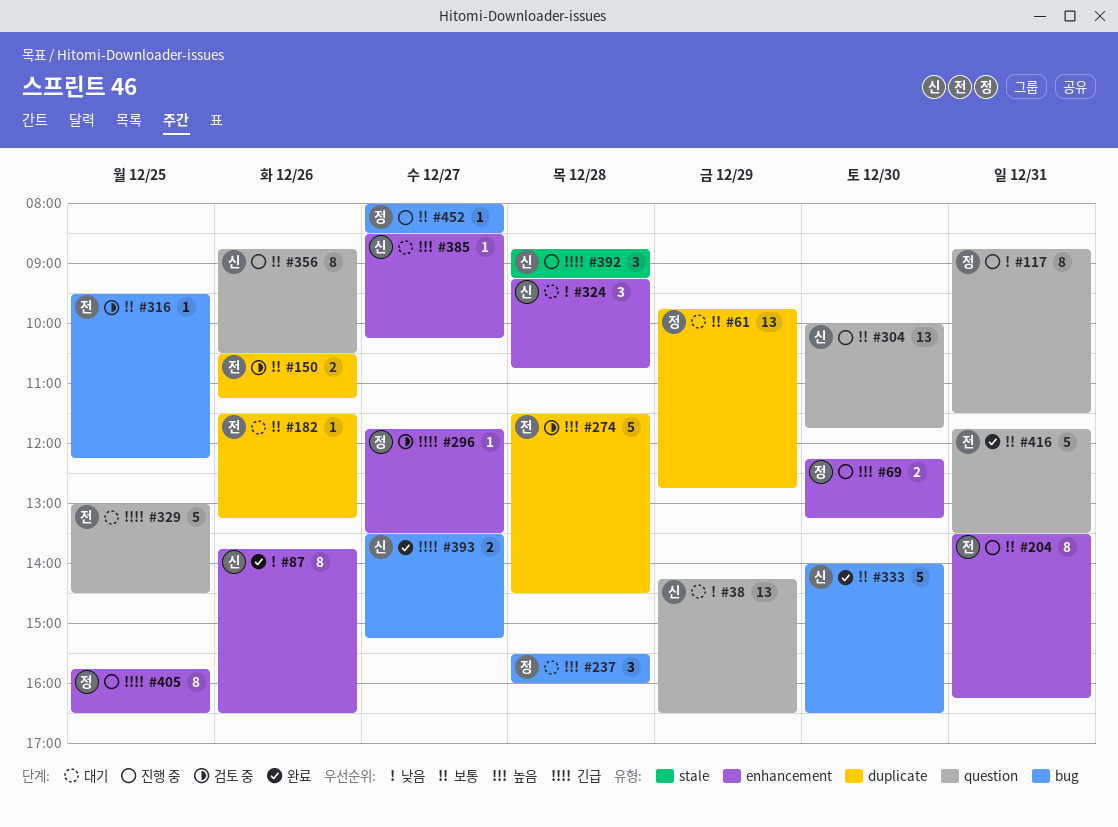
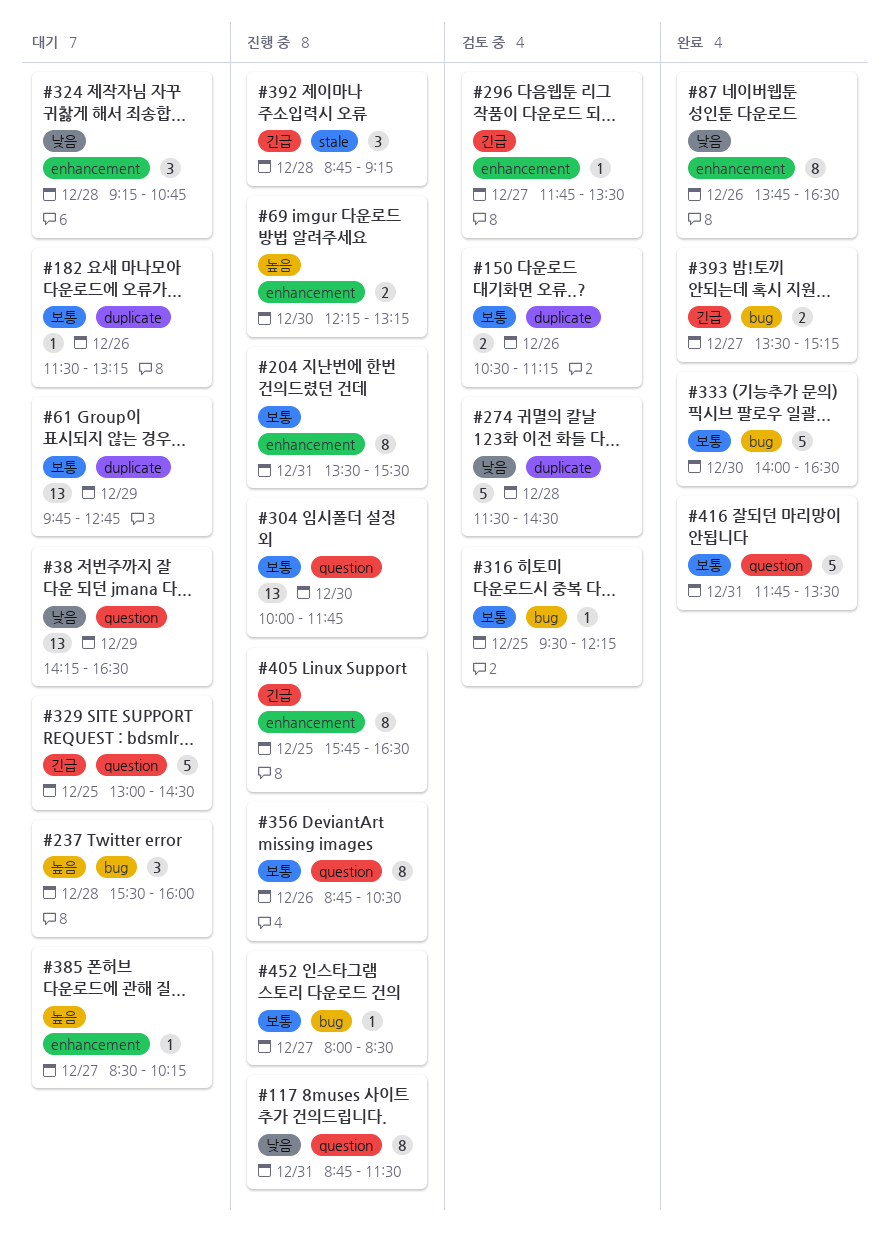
#204, ends: 16:15 -> 15:30
#274, priority: 높음 -> 낮음

